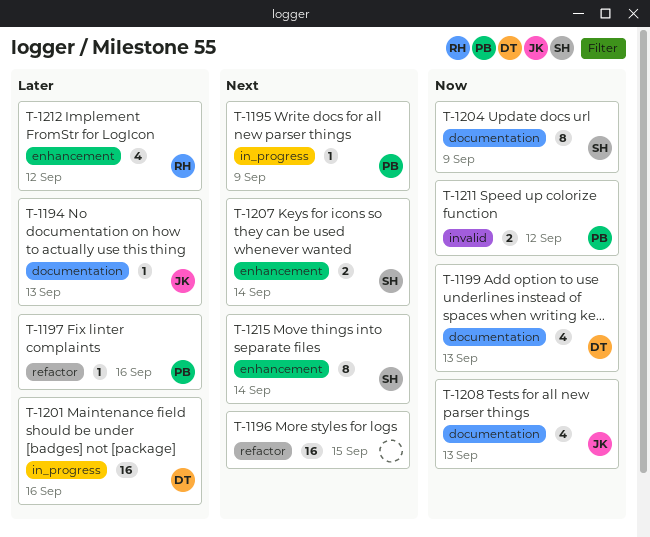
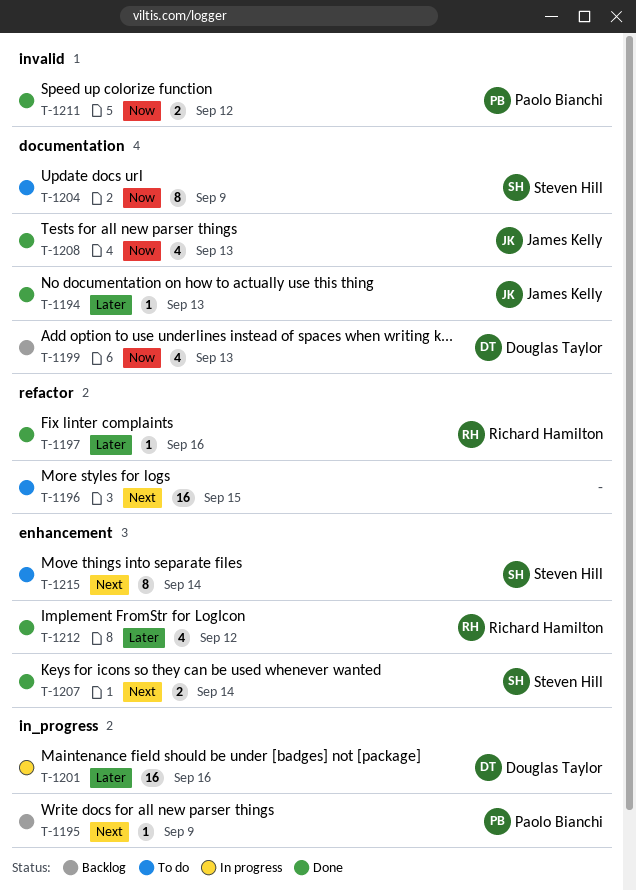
T-1197, owner: Paolo Bianchi -> Richard Hamilton

